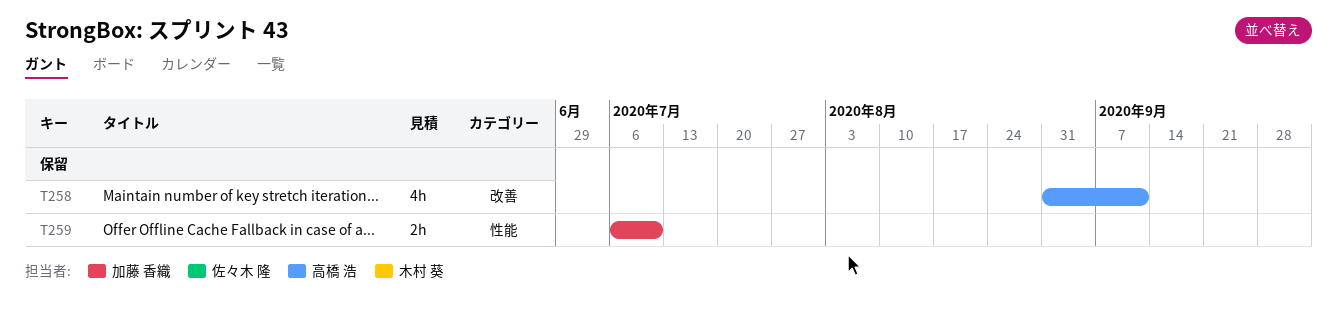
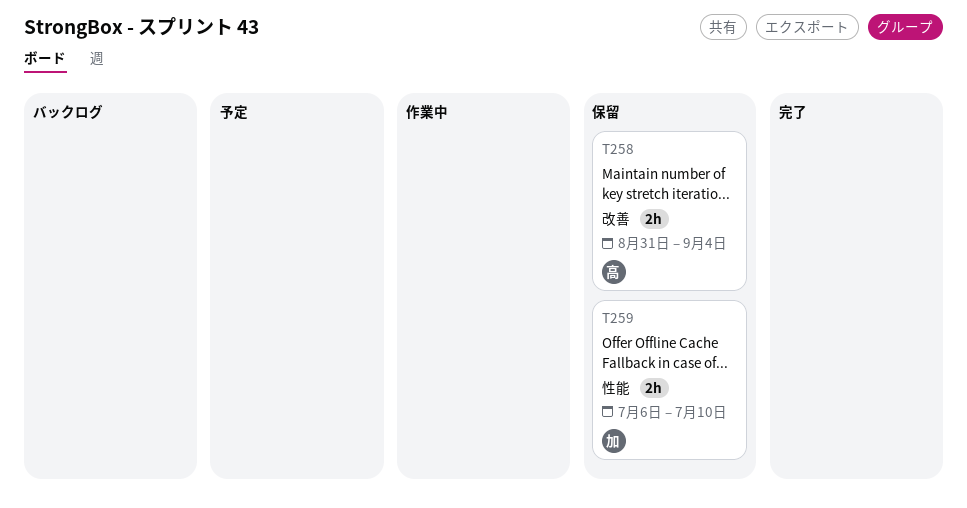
T258, estimate: 4h -> 2h
T258, due: Sep 11 -> Sep 4

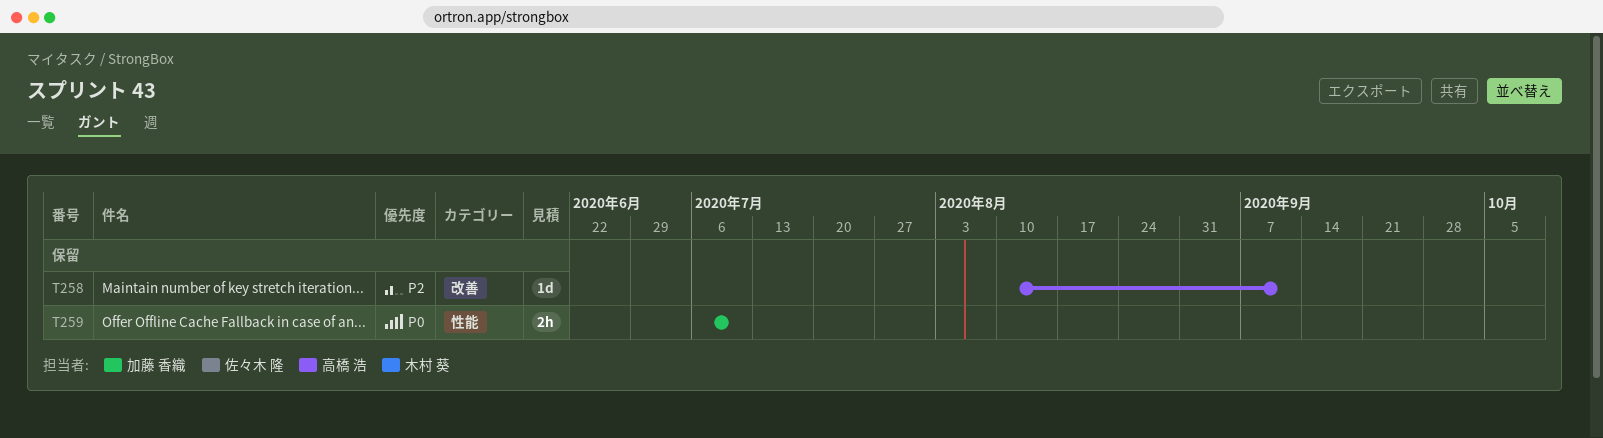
T258, estimate: 2h -> 1d
T258, start: Aug 31 -> Aug 10
T258, due: Sep 4 -> Sep 11

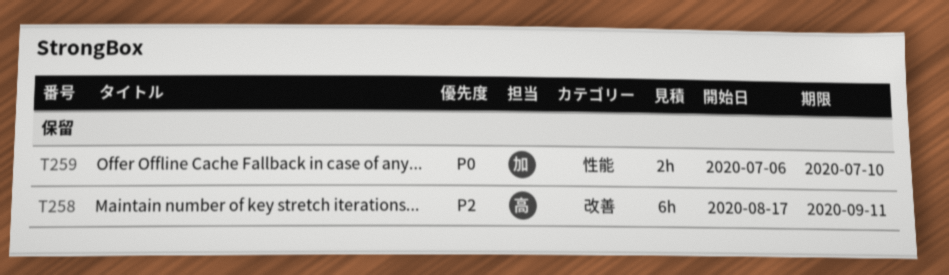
T258, estimate: 1d -> 6h
T258, start: Aug 10 -> Aug 17

